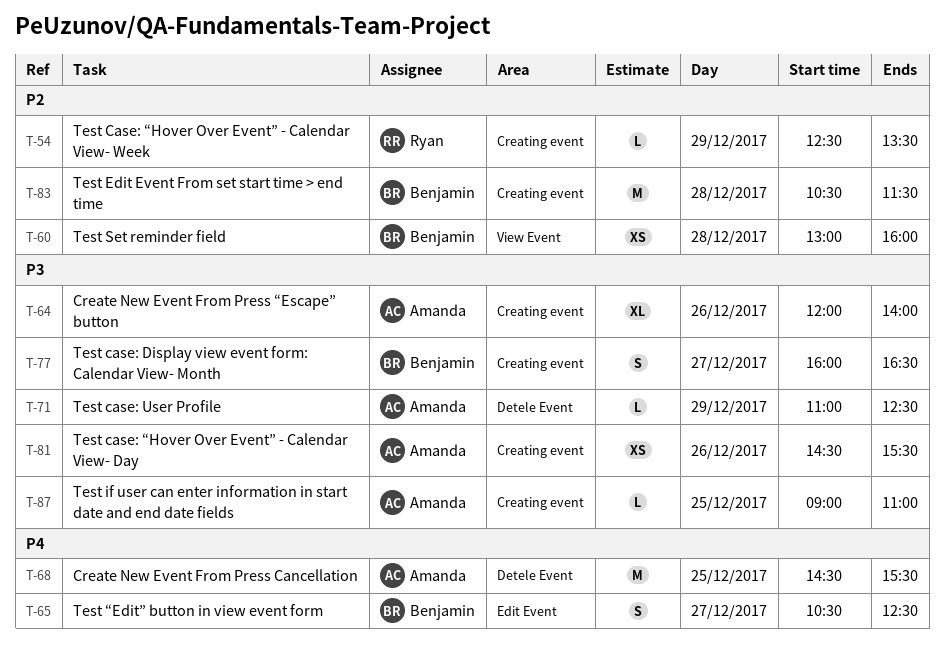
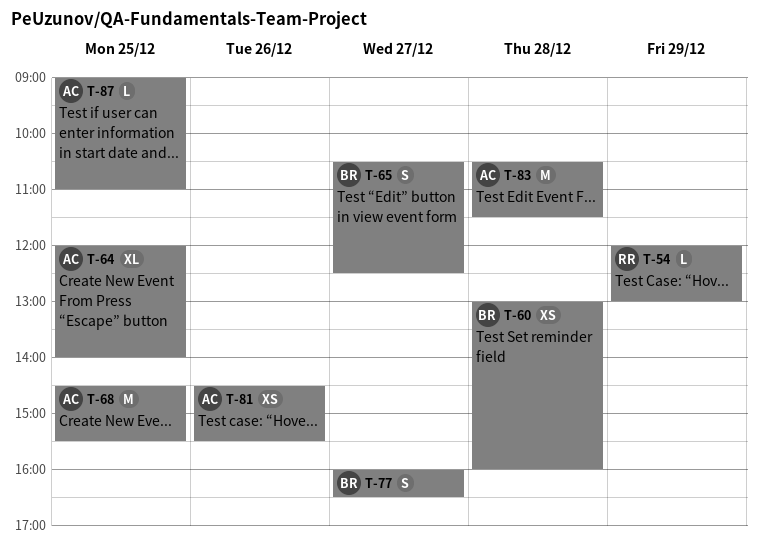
T-54, begins: 12:30 -> 12:00
T-54, ends: 13:30 -> 13:00
T-64, day: Dec 26 -> Dec 25
T-71: present -> none
T-83, owner: Benjamin -> Amanda

